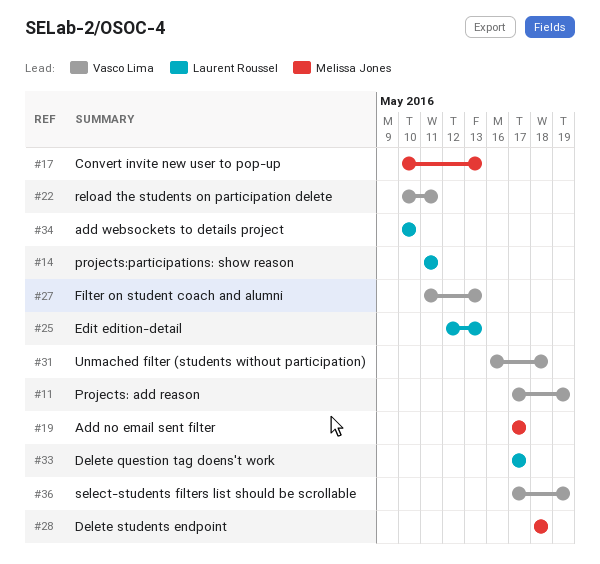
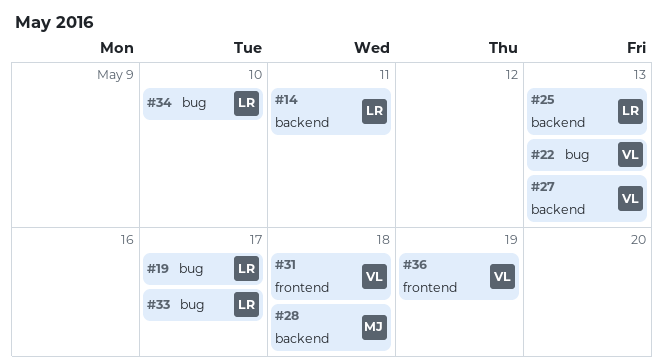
#11: present -> none
#17: present -> none
#19, owner: Melissa Jones -> Laurent Roussel
#22, due: May 11 -> May 13

